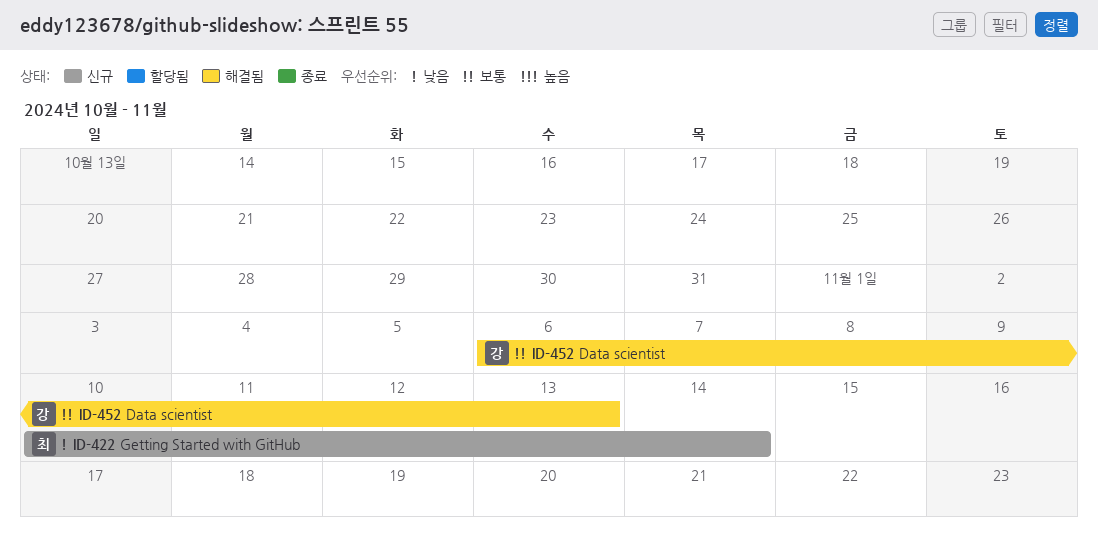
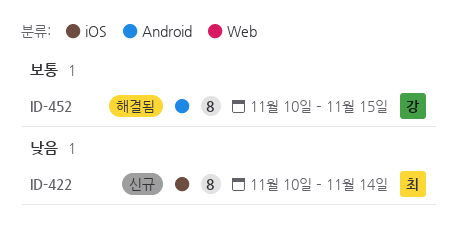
ID-452, start: Nov 6 -> Nov 10
ID-452, due: Nov 13 -> Nov 15

